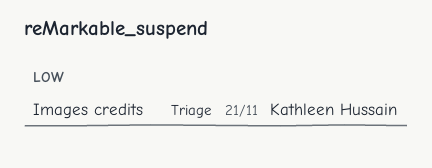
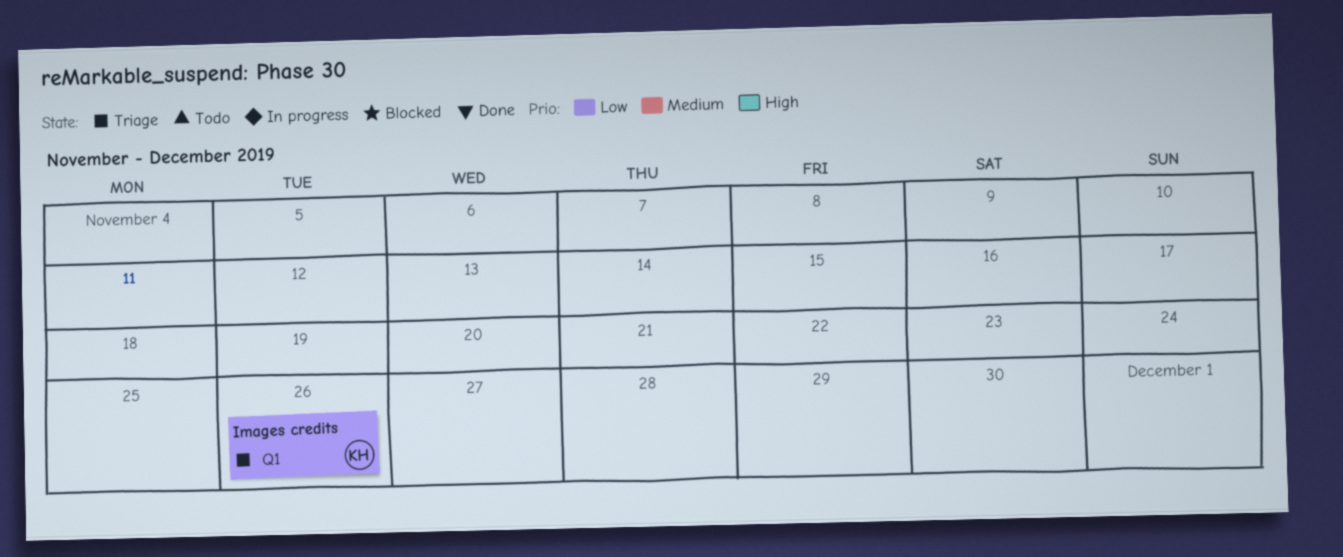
Images credits, due: Nov 21 -> Nov 26

